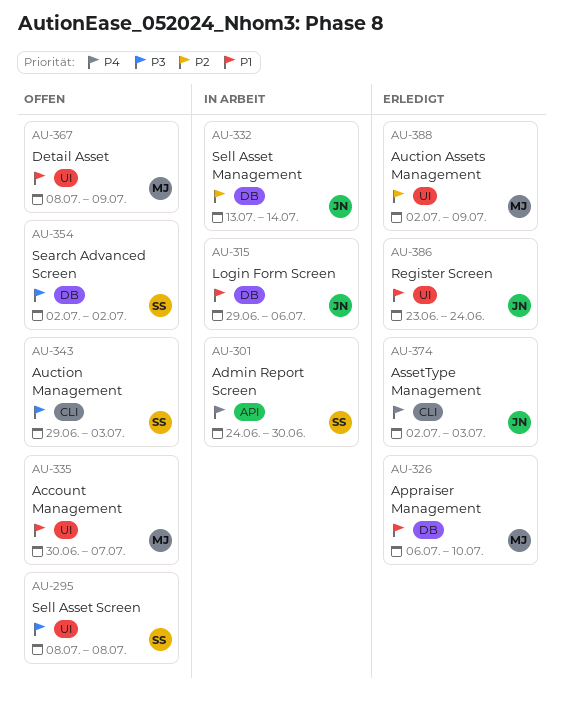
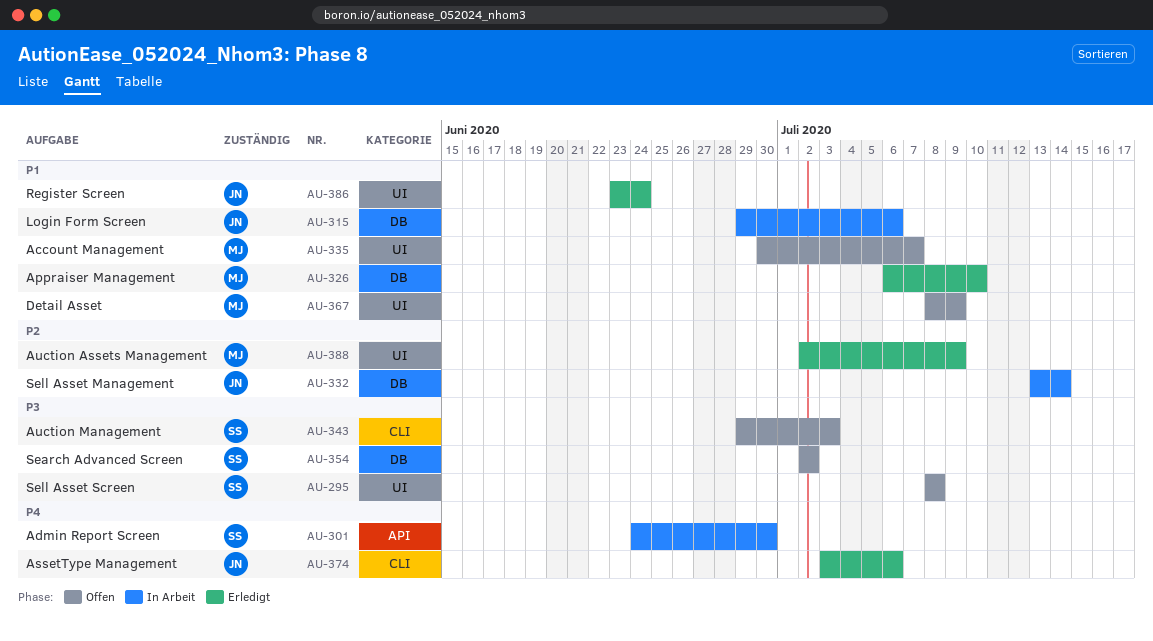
AU-374, start: Jul 2 -> Jul 3
AU-374, due: Jul 3 -> Jul 6

